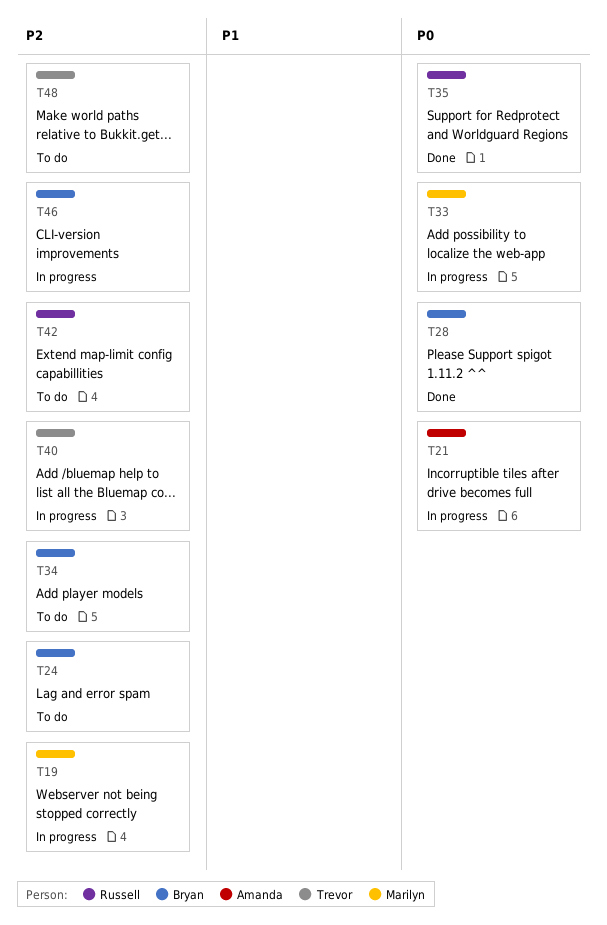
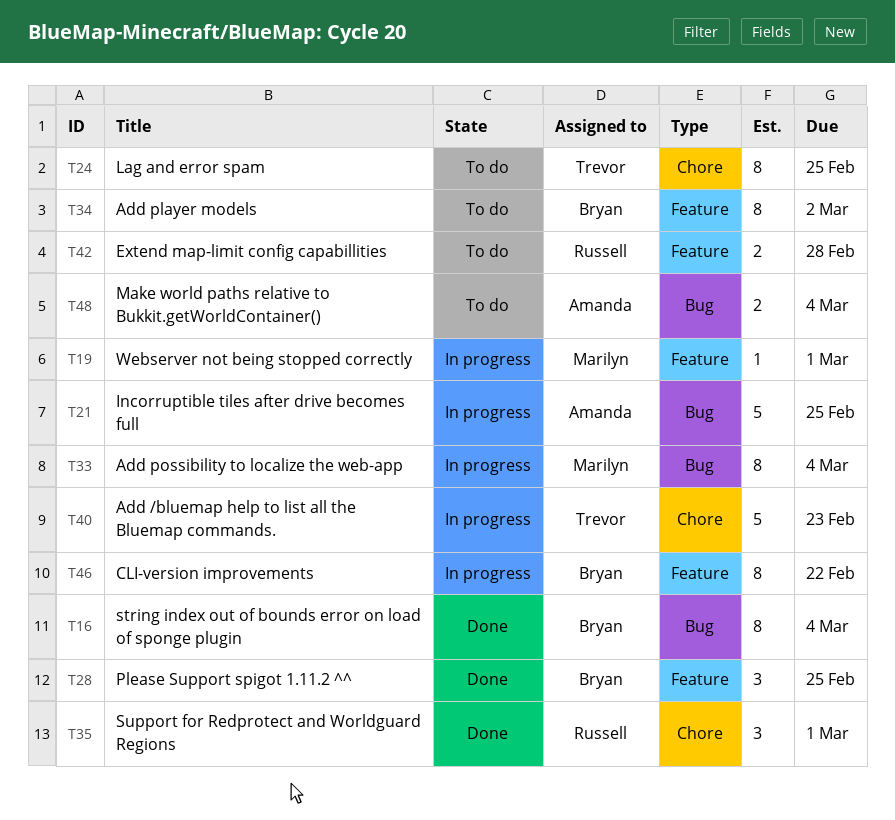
T16: none -> present
T24, owner: Bryan -> Trevor
T48, owner: Trevor -> Amanda

